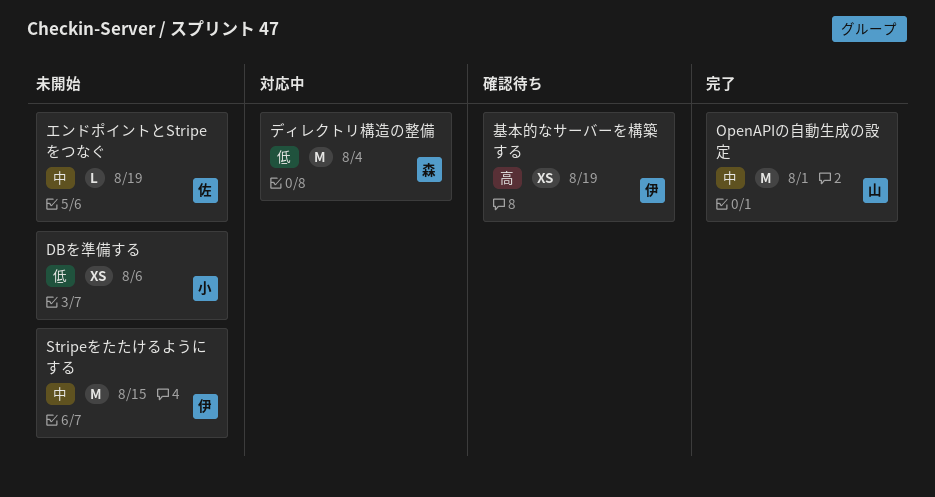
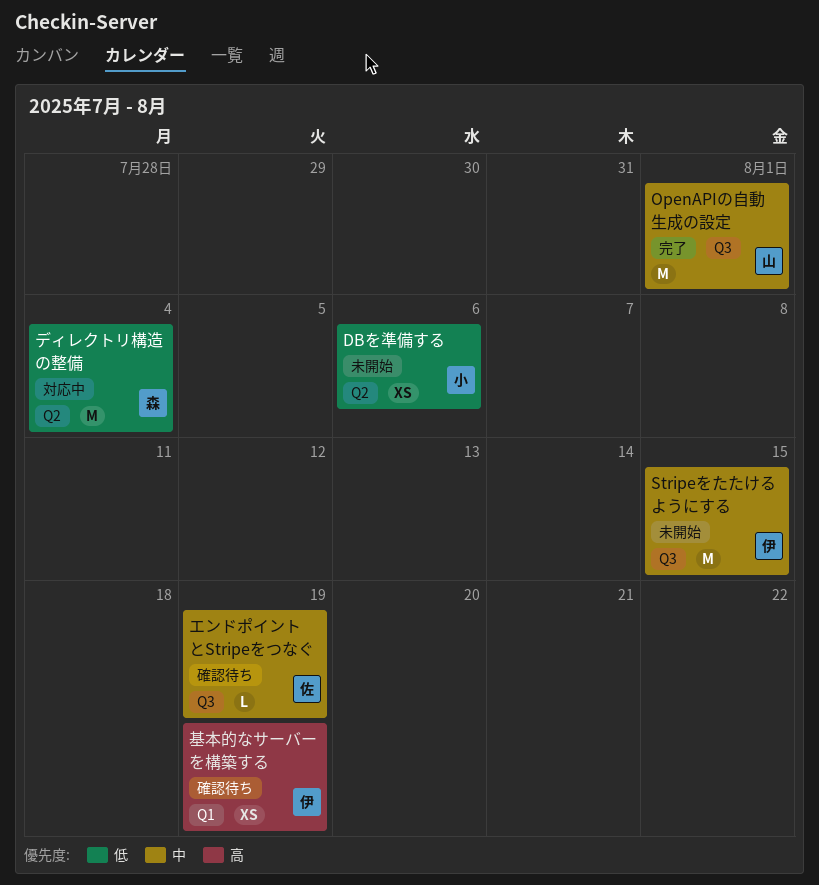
エンドポイントとStripeをつなぐ, status: 未開始 -> 確認待ち

